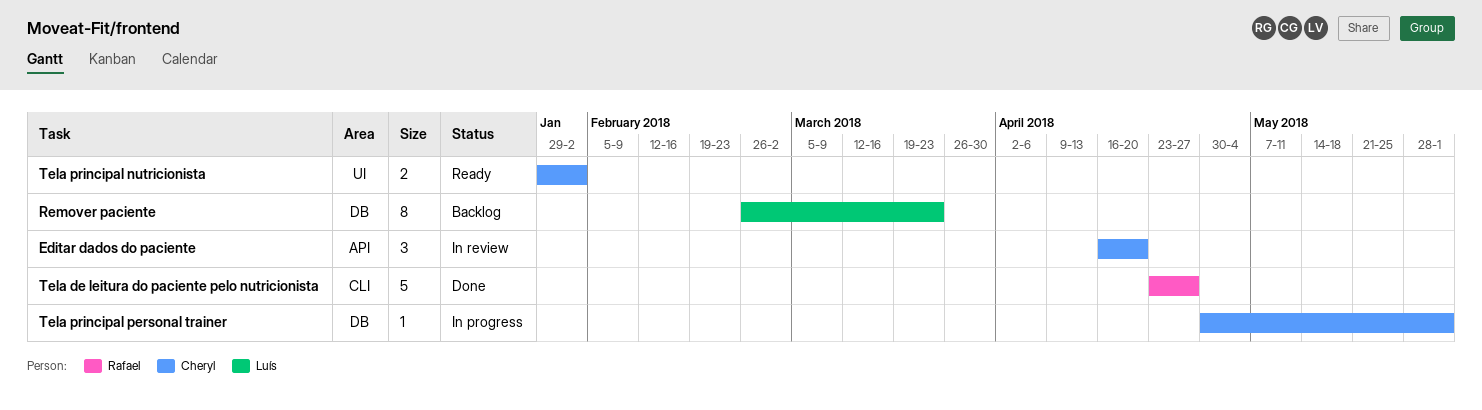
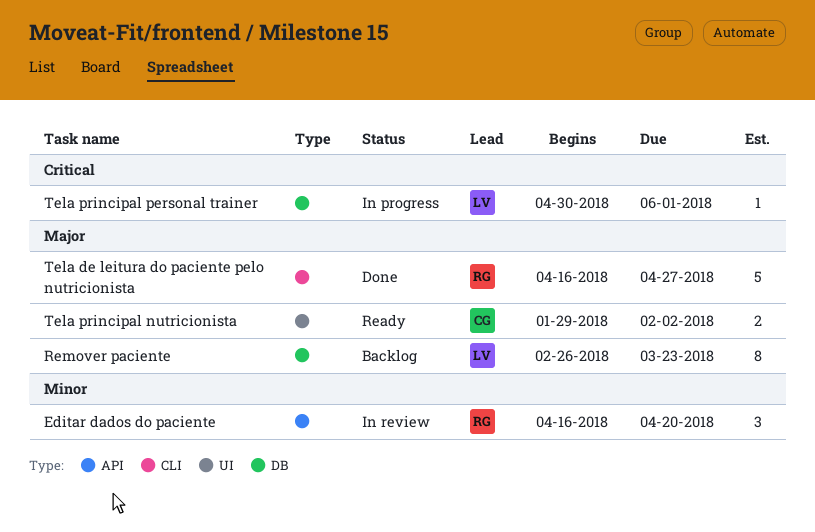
Editar dados do paciente, owner: Cheryl -> Rafael
Tela de leitura do paciente pelo nutricionista, start: Apr 23 -> Apr 16
Tela principal personal trainer, owner: Cheryl -> Luís

